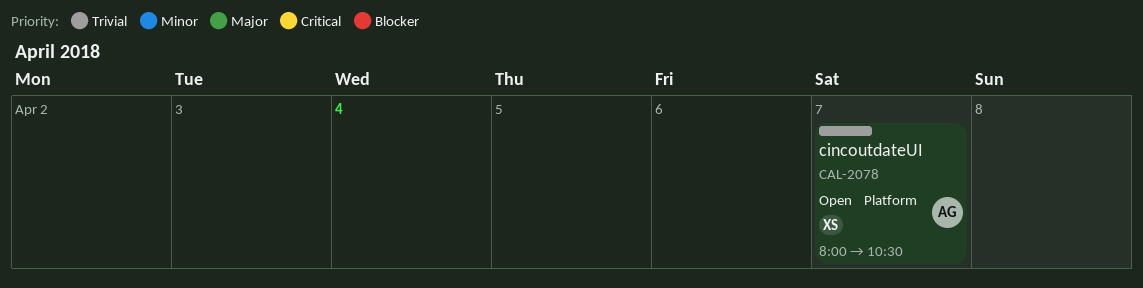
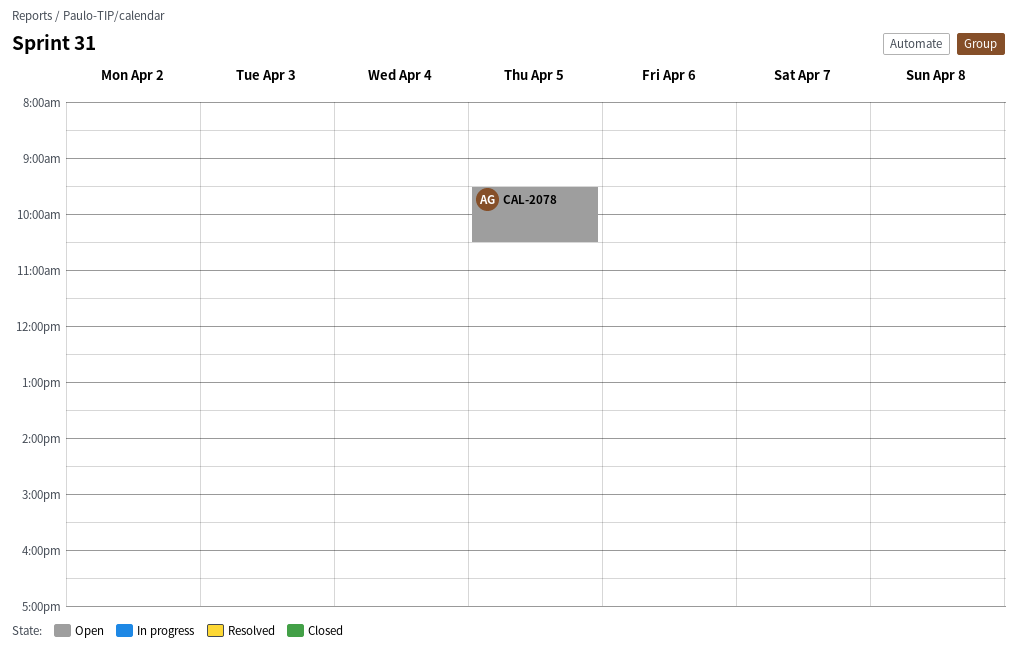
CAL-2078, day: Apr 7 -> Apr 5
CAL-2078, begins: 08:00 -> 09:30

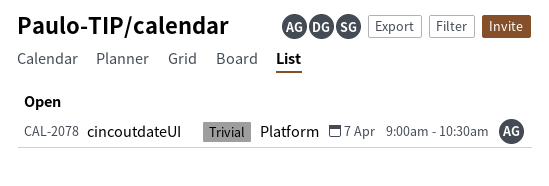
CAL-2078, day: Apr 5 -> Apr 7
CAL-2078, begins: 09:30 -> 09:00

